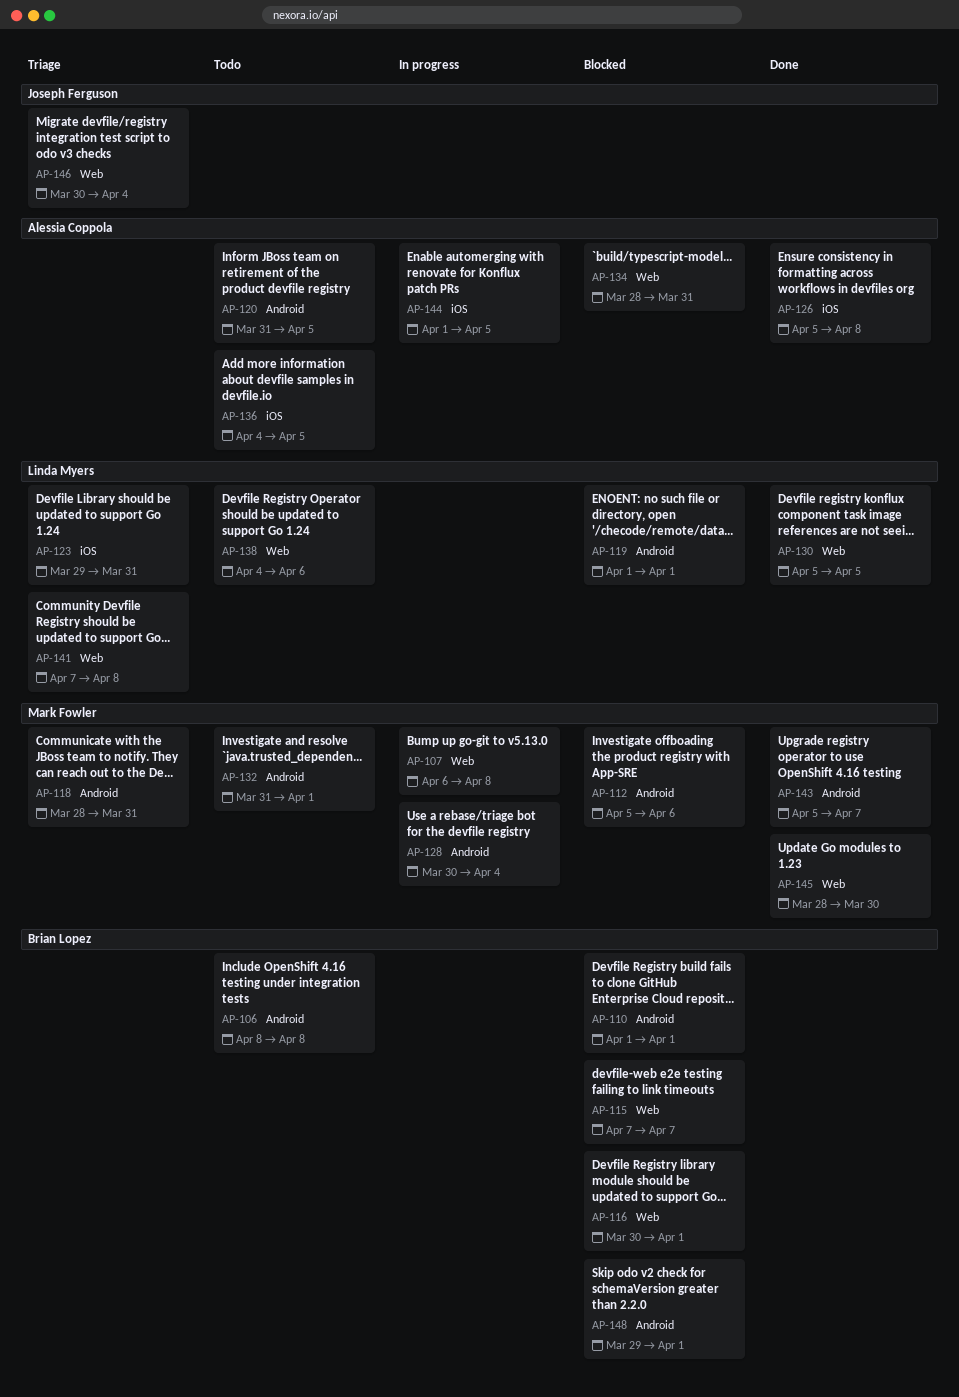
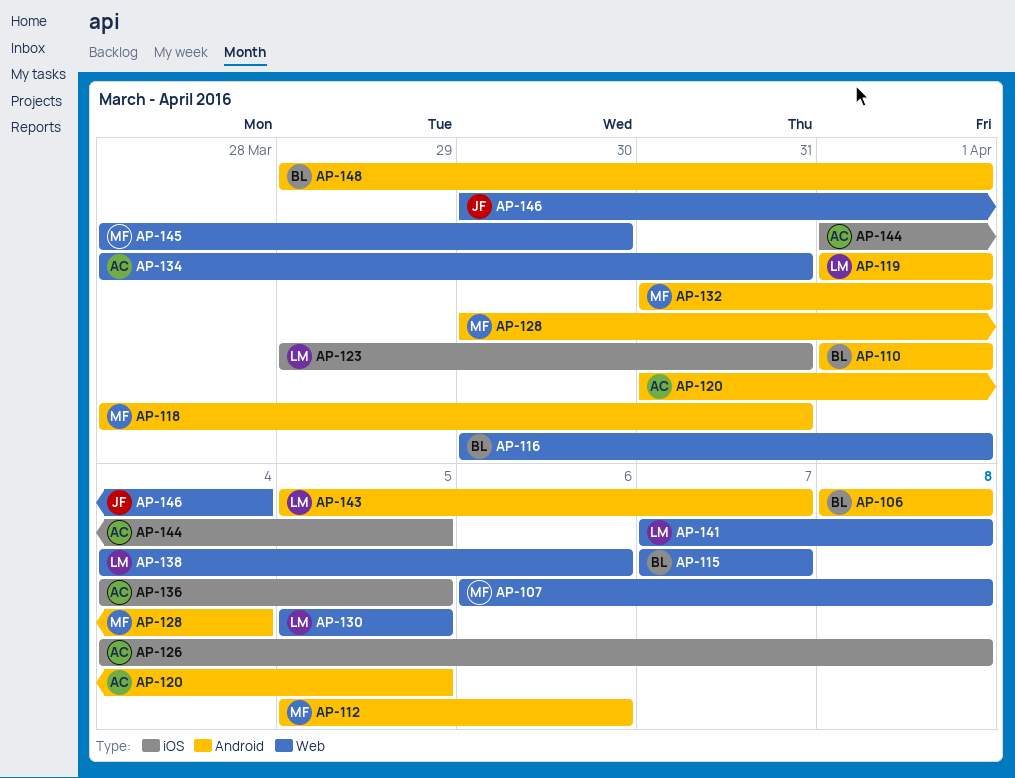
AP-126, start: Apr 5 -> Apr 4
AP-143, owner: Mark Fowler -> Linda Myers

